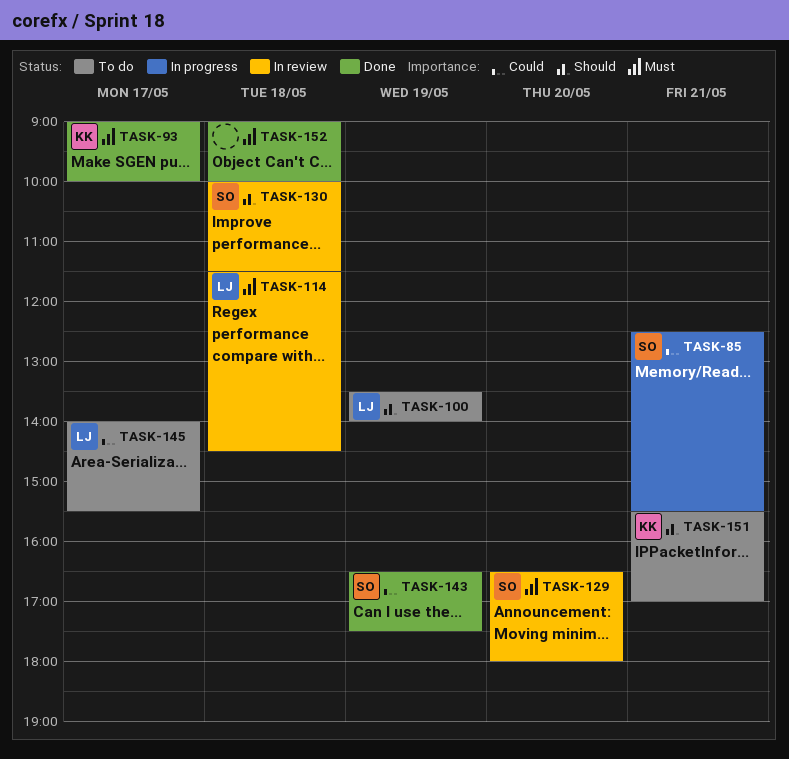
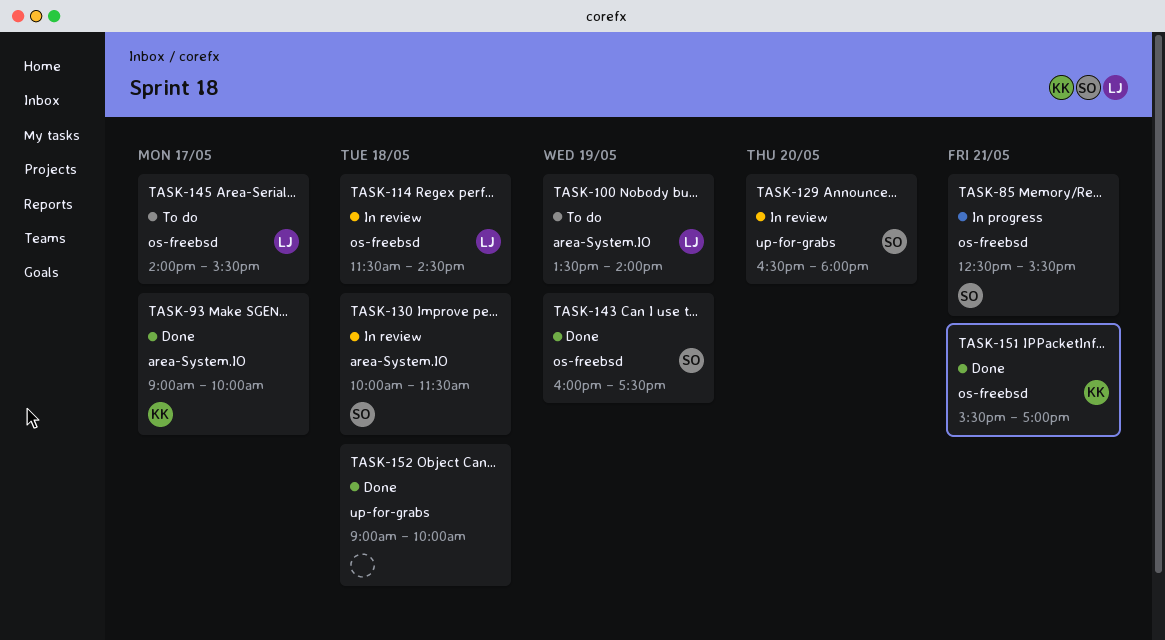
TASK-143, begins: 16:30 -> 16:00
TASK-151, status: To do -> Done

